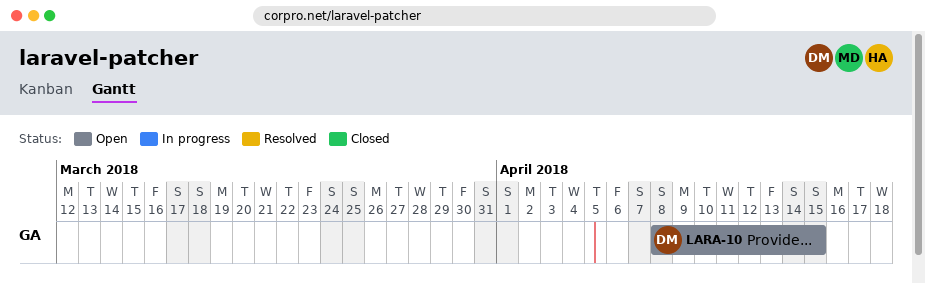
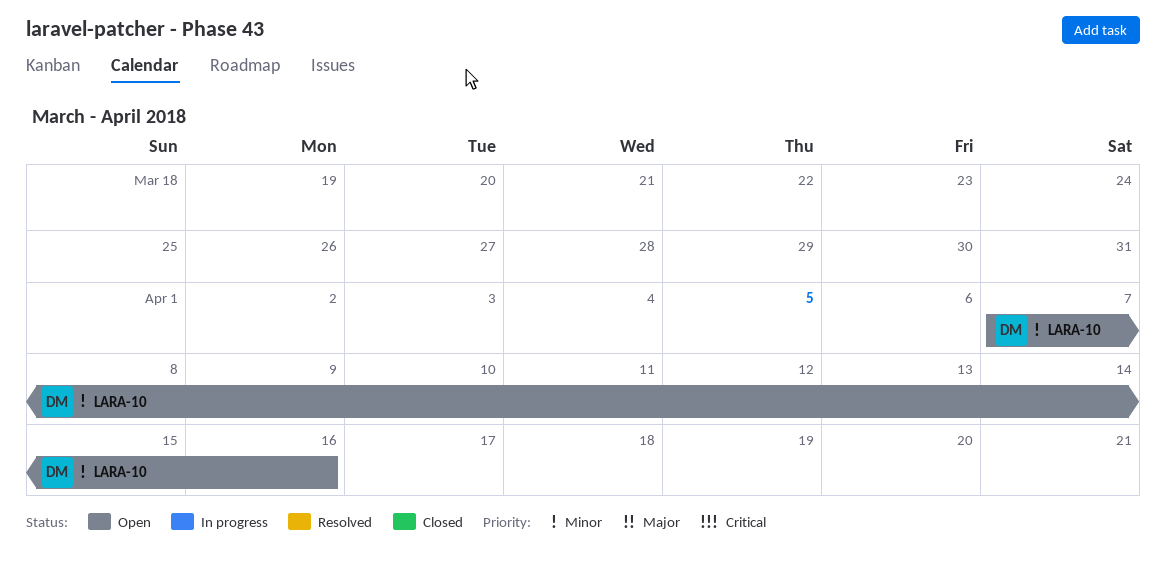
LARA-10, start: Apr 8 -> Apr 7
LARA-10, due: Apr 15 -> Apr 16

